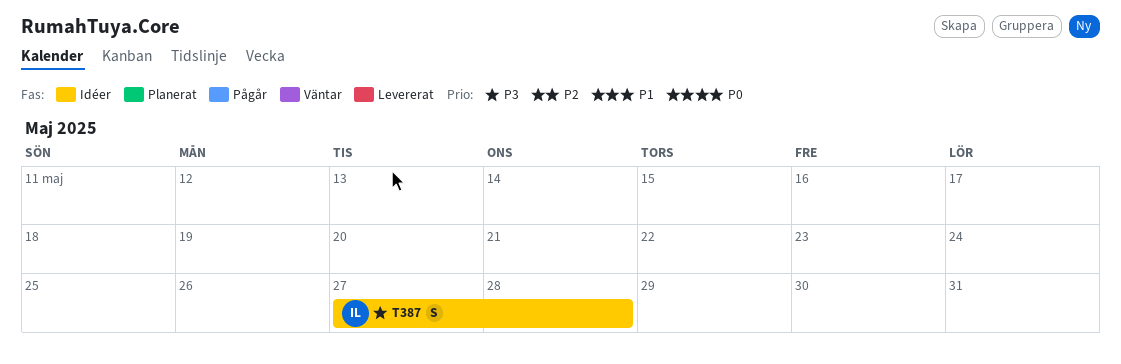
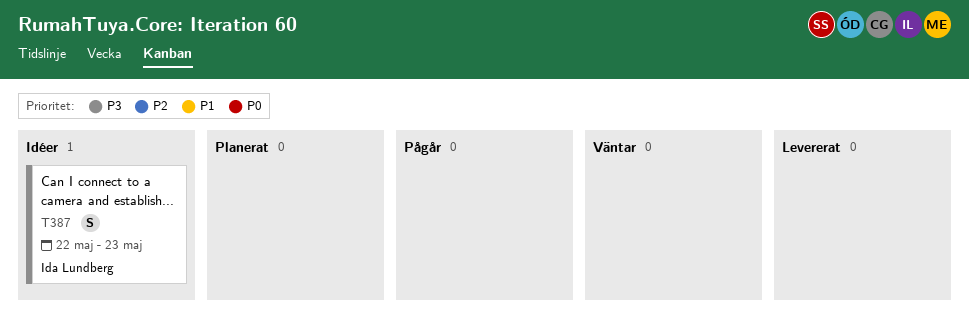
T387, start: May 27 -> May 22
T387, due: May 28 -> May 23

